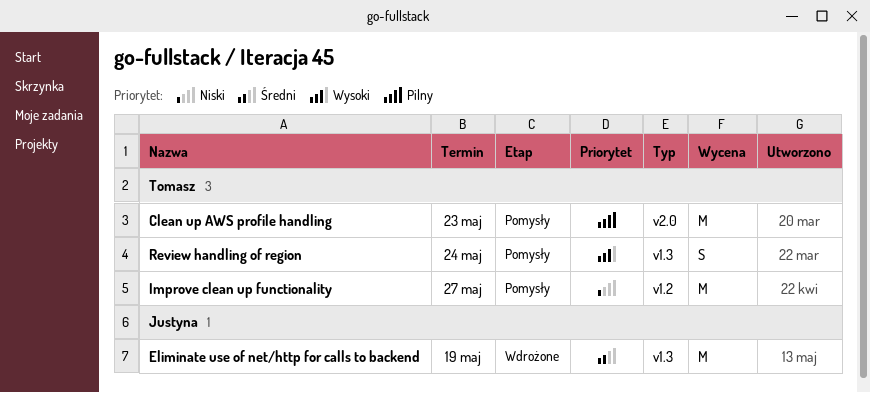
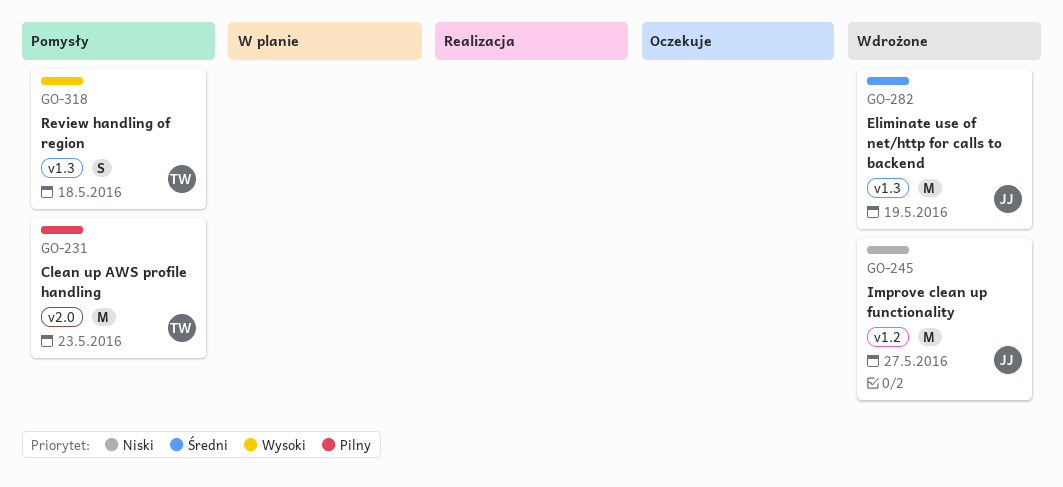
Improve clean up functionality, status: Pomysły -> Wdrożone
Improve clean up functionality, owner: Tomasz -> Justyna
Review handling of region, due: May 24 -> May 18

